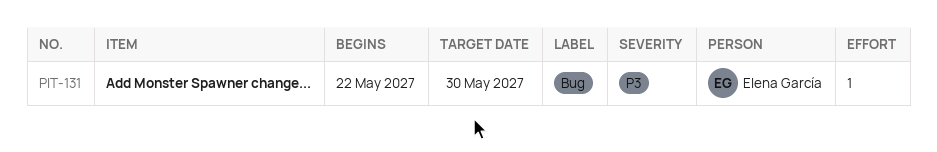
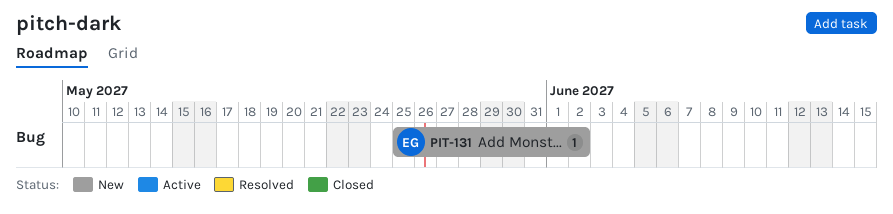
PIT-131, start: May 22 -> May 25
PIT-131, due: May 30 -> Jun 2

